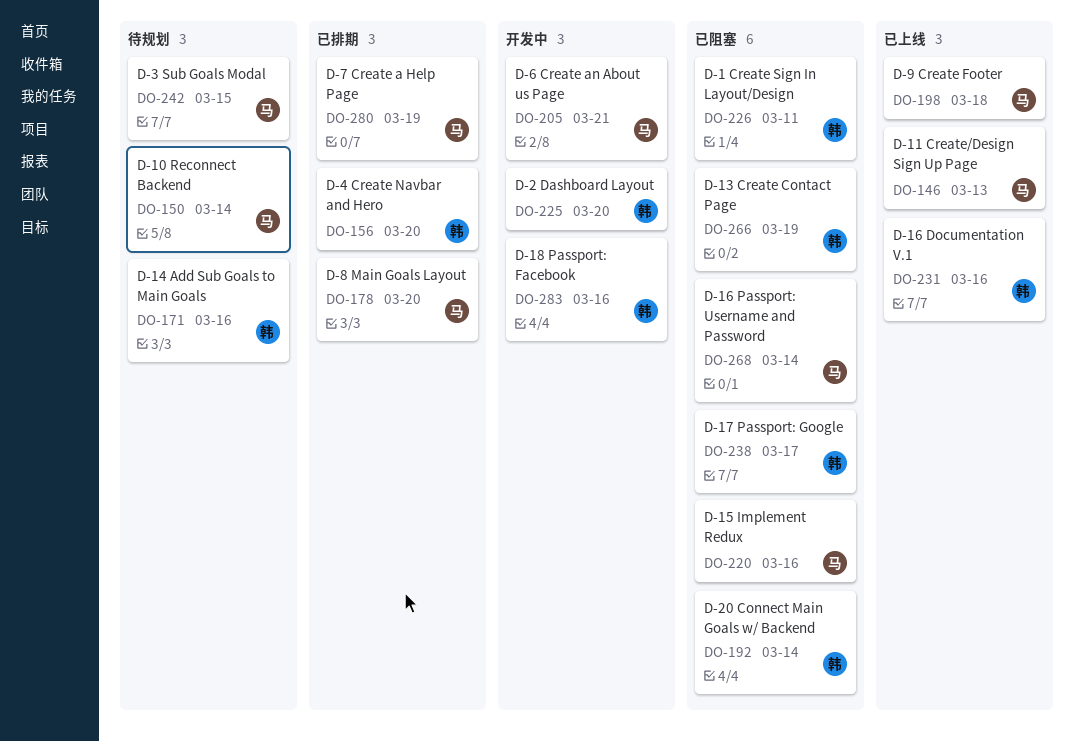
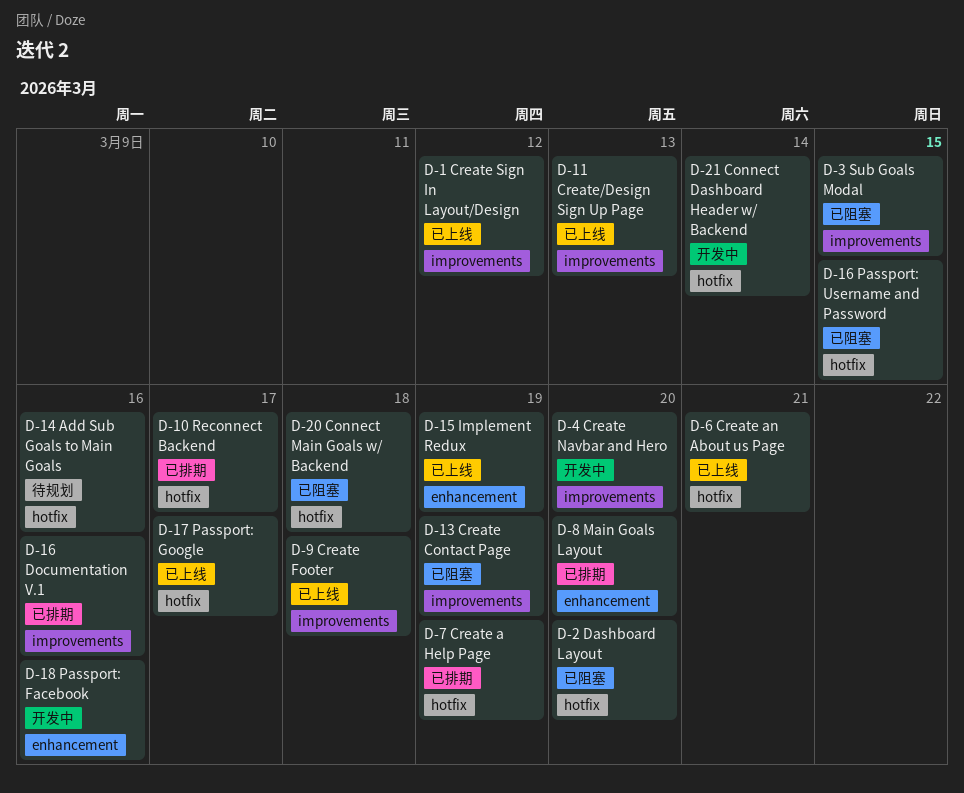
D-1 Create Sign In Layout/Design, status: 已阻塞 -> 已上线
D-1 Create Sign In Layout/Design, due: Mar 11 -> Mar 12
D-10 Reconnect Backend, status: 待规划 -> 已排期
D-10 Reconnect Backend, due: Mar 14 -> Mar 17
D-15 Implement Redux, status: 已阻塞 -> 已上线
D-15 Implement Redux, due: Mar 16 -> Mar 19
D-16 Documentation V.1, status: 已上线 -> 已排期
D-16 Passport: Username and Password, due: Mar 14 -> Mar 15
D-17 Passport: Google, status: 已阻塞 -> 已上线
D-2 Dashboard Layout, status: 开发中 -> 已阻塞
D-20 Connect Main Goals w/ Backend, due: Mar 14 -> Mar 18
D-21 Connect Dashboard Header w/ Backend: none -> present
D-3 Sub Goals Modal, status: 待规划 -> 已阻塞
D-4 Create Navbar and Hero, status: 已排期 -> 开发中
D-6 Create an About us Page, status: 开发中 -> 已上线

